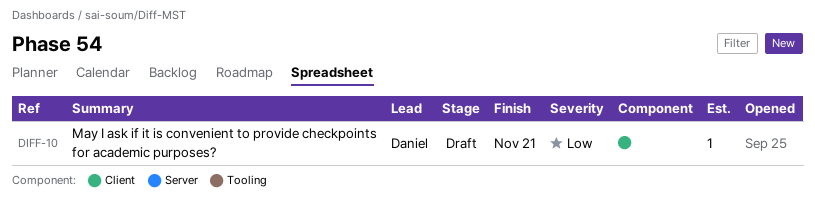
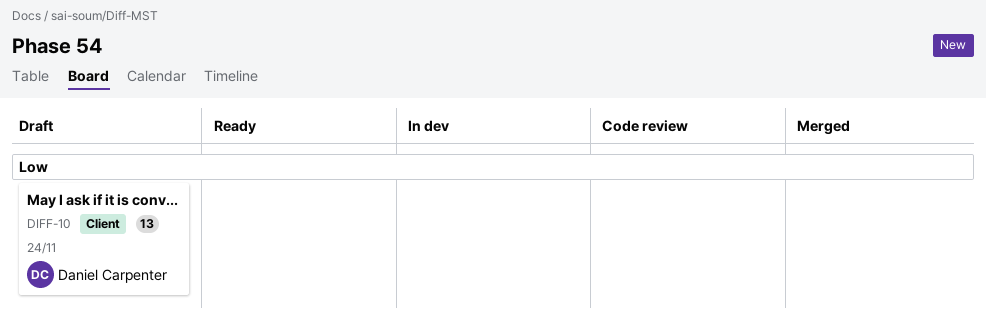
DIFF-10, estimate: 1 -> 13
DIFF-10, due: Nov 21 -> Nov 24

